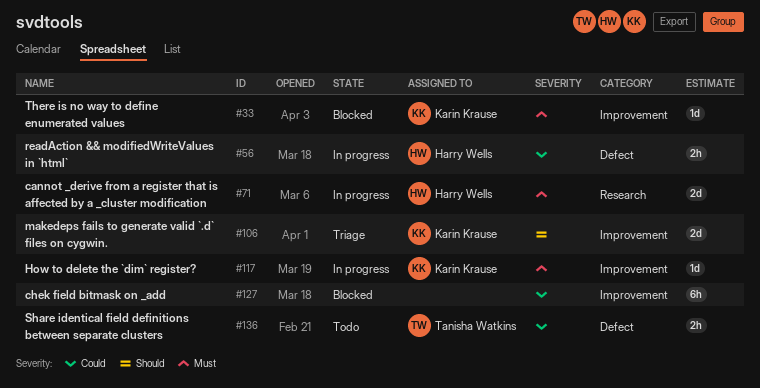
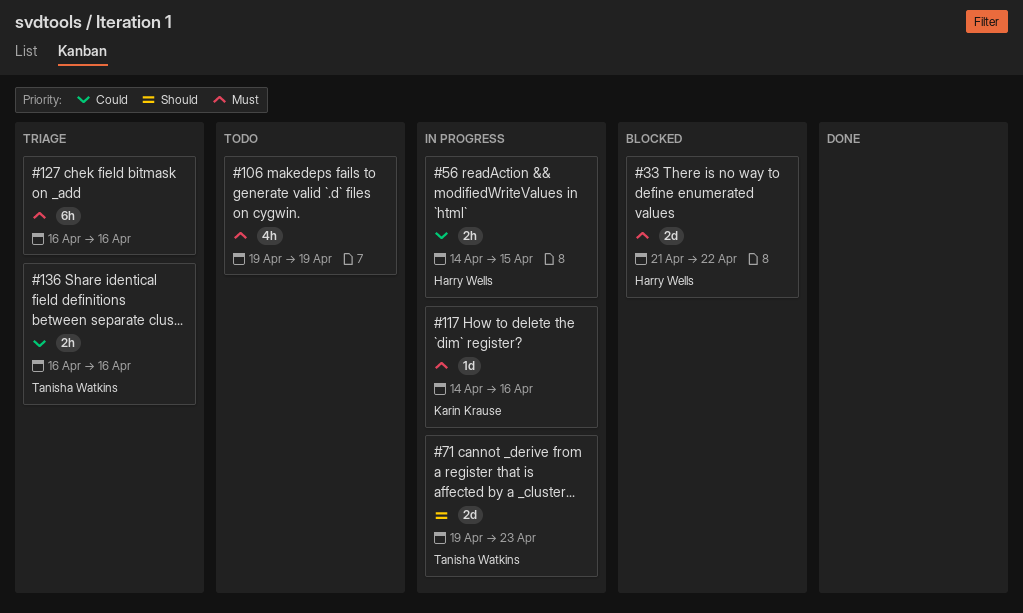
#33, owner: Karin Krause -> Harry Wells
#33, estimate: 1d -> 2d
#71, owner: Harry Wells -> Tanisha Watkins
#71, priority: Must -> Should
#106, status: Triage -> Todo
#106, owner: Karin Krause -> none
#106, priority: Should -> Must
#106, estimate: 2d -> 4h
#127, status: Blocked -> Triage
#127, priority: Could -> Must
#136, status: Todo -> Triage

